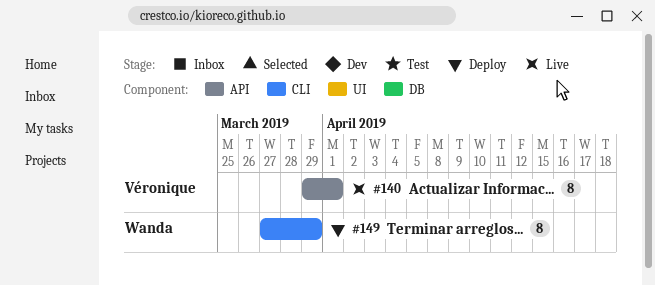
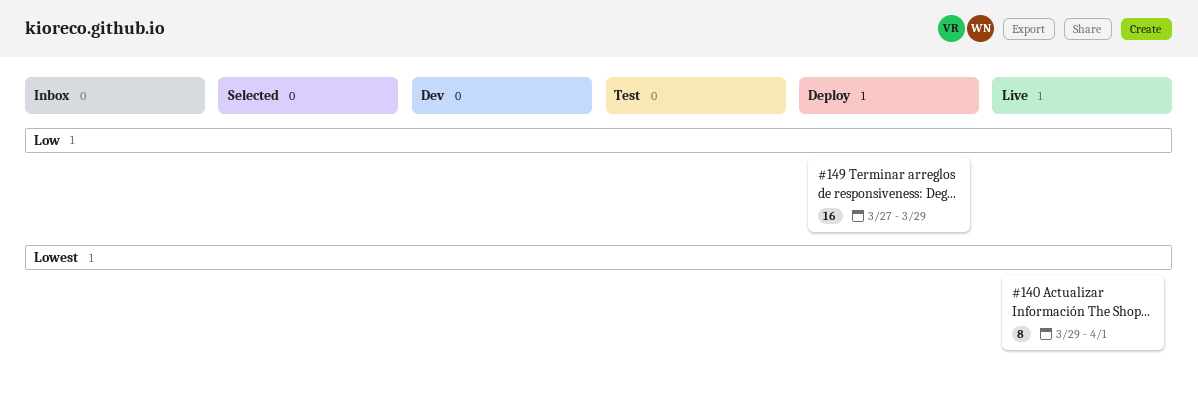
#149, estimate: 8 -> 16

